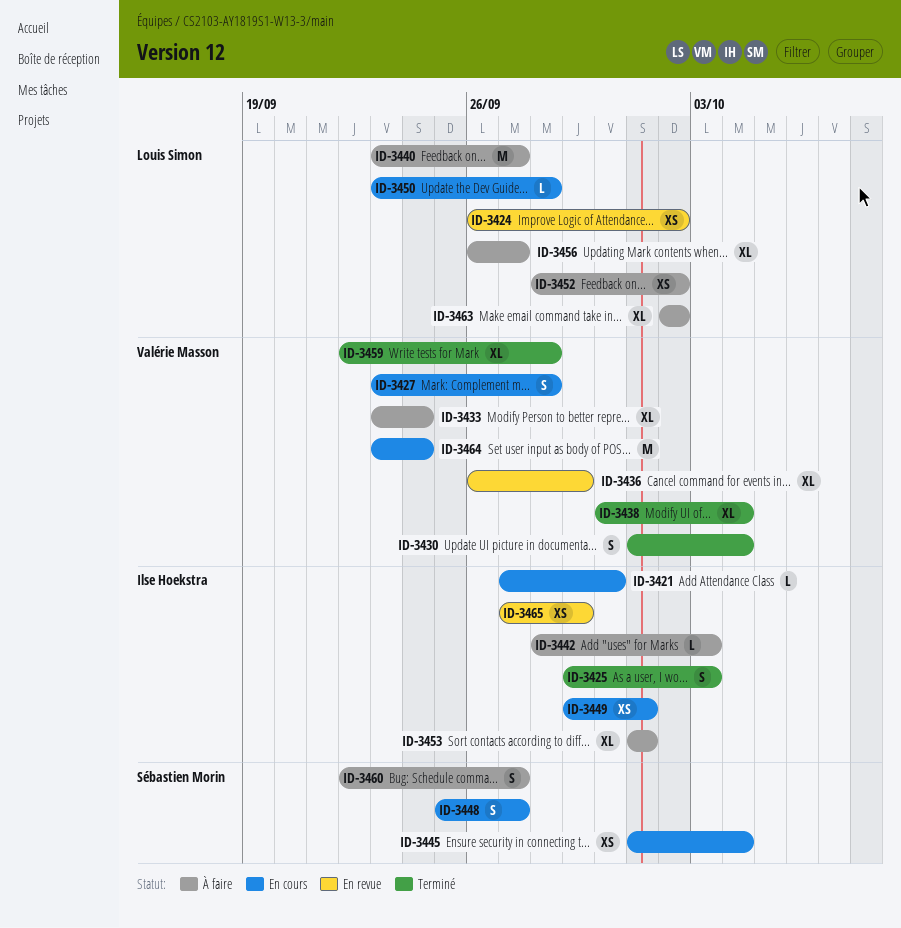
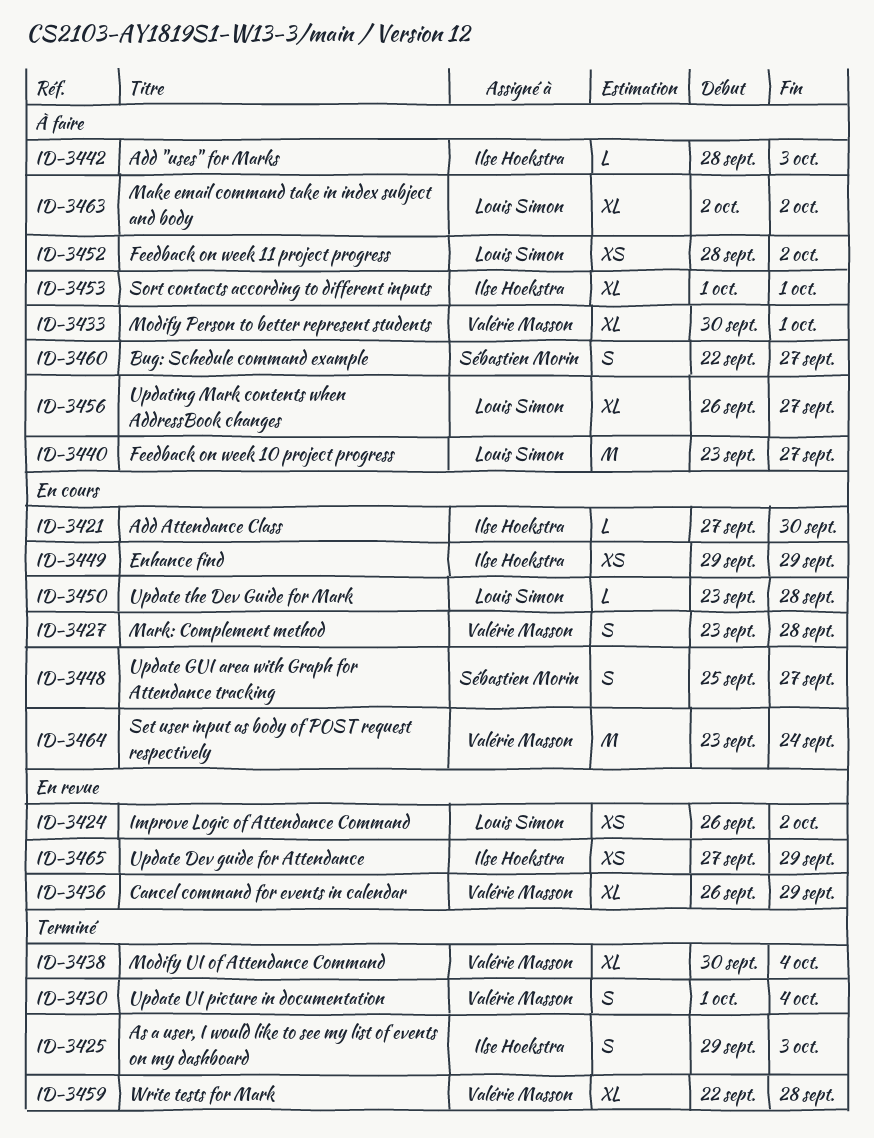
ID-3433, start: Sep 23 -> Sep 30
ID-3433, due: Sep 24 -> Oct 1
ID-3445: present -> none
ID-3449, due: Oct 1 -> Sep 29

